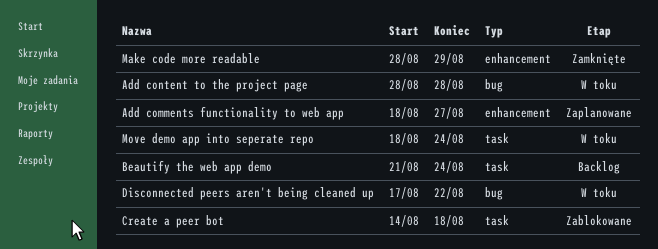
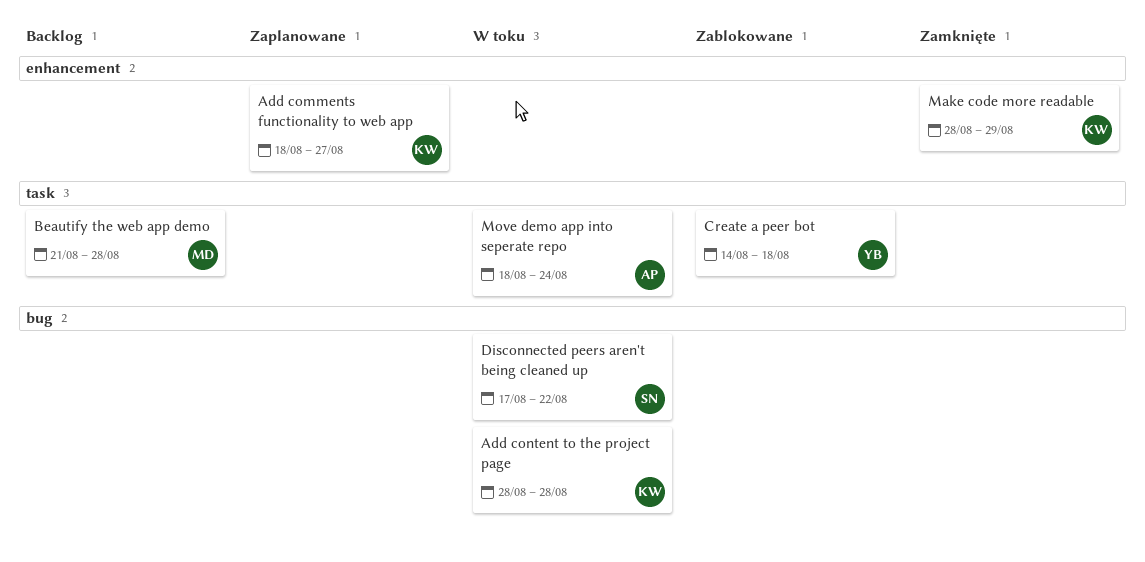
Beautify the web app demo, due: Aug 24 -> Aug 28

